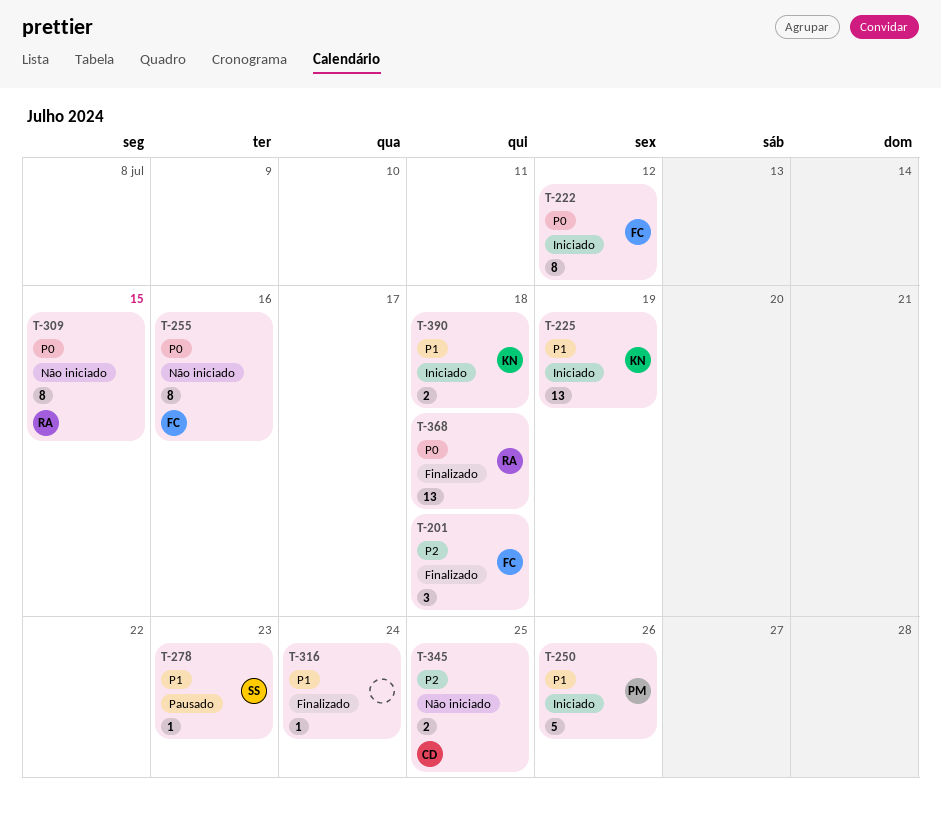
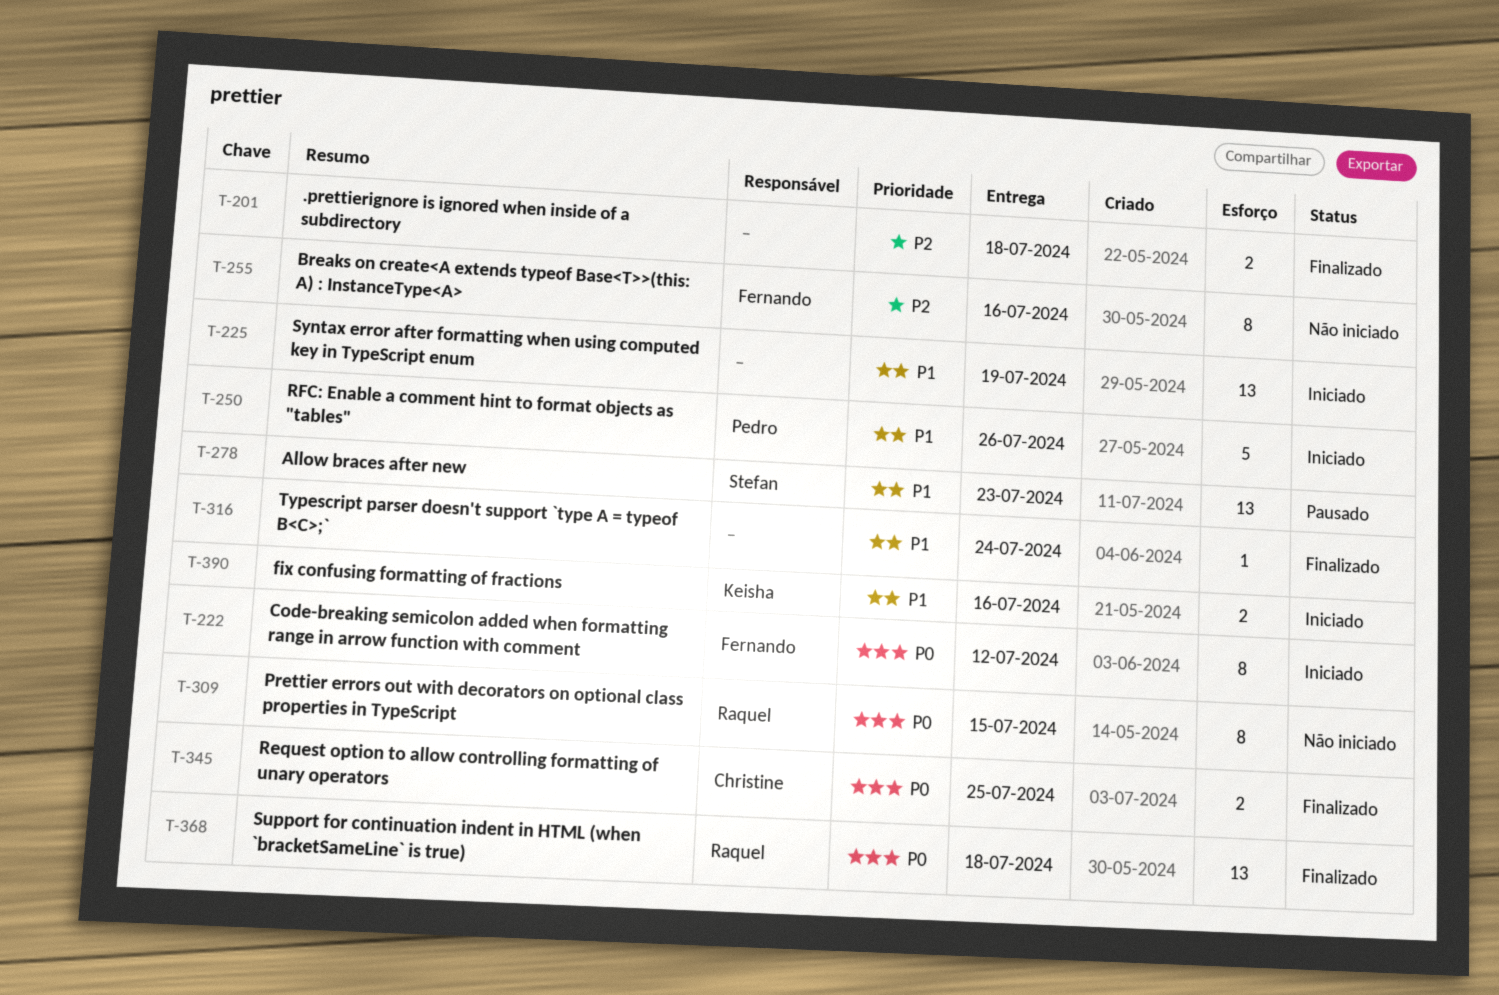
T-201, owner: Fernando -> none
T-201, estimate: 3 -> 2
T-225, owner: Keisha -> none
T-255, priority: P0 -> P2
T-278, estimate: 1 -> 13
T-345, status: Não iniciado -> Finalizado
T-345, priority: P2 -> P0
T-390, due: Jul 18 -> Jul 16

